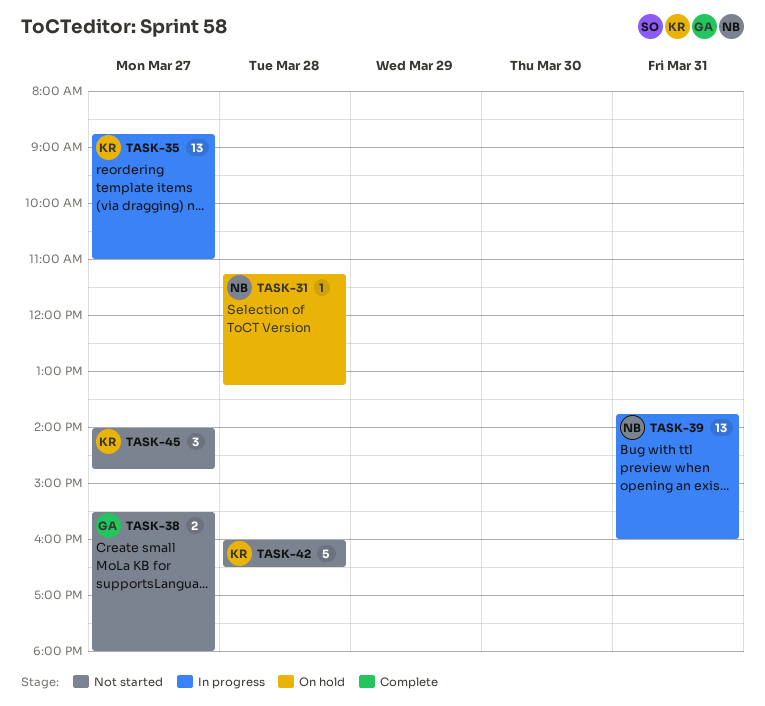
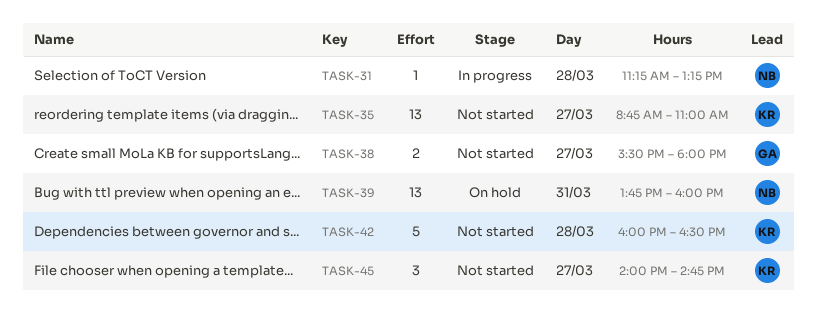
TASK-31, status: On hold -> In progress
TASK-35, status: In progress -> Not started
TASK-39, status: In progress -> On hold

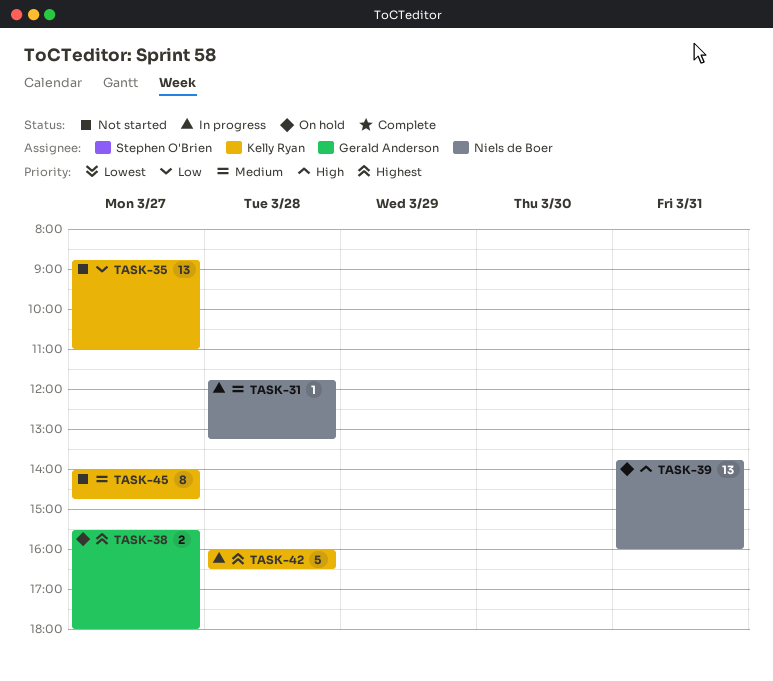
TASK-31, begins: 11:15 -> 11:45
TASK-38, status: Not started -> On hold
TASK-42, status: Not started -> In progress
TASK-45, estimate: 3 -> 8

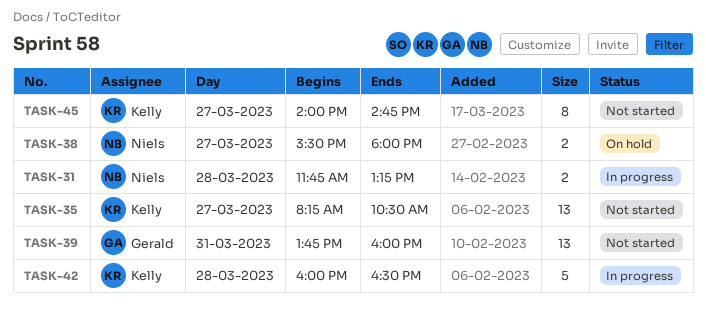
TASK-31, estimate: 1 -> 2
TASK-35, begins: 08:45 -> 08:15
TASK-35, ends: 11:00 -> 10:30
TASK-38, owner: Gerald Anderson -> Niels de Boer
TASK-39, status: On hold -> Not started
TASK-39, owner: Niels de Boer -> Gerald Anderson

